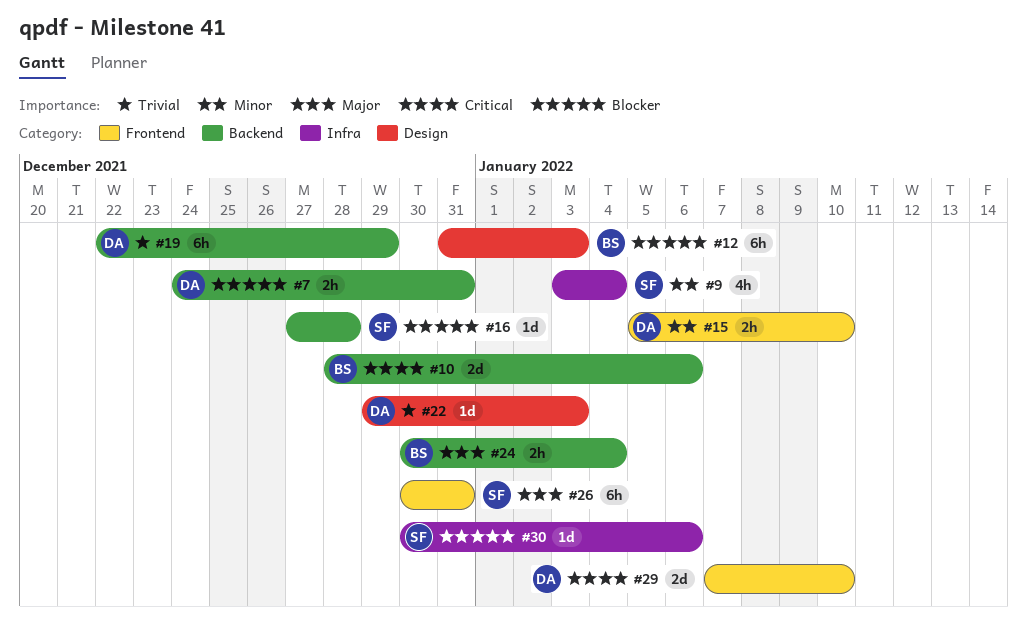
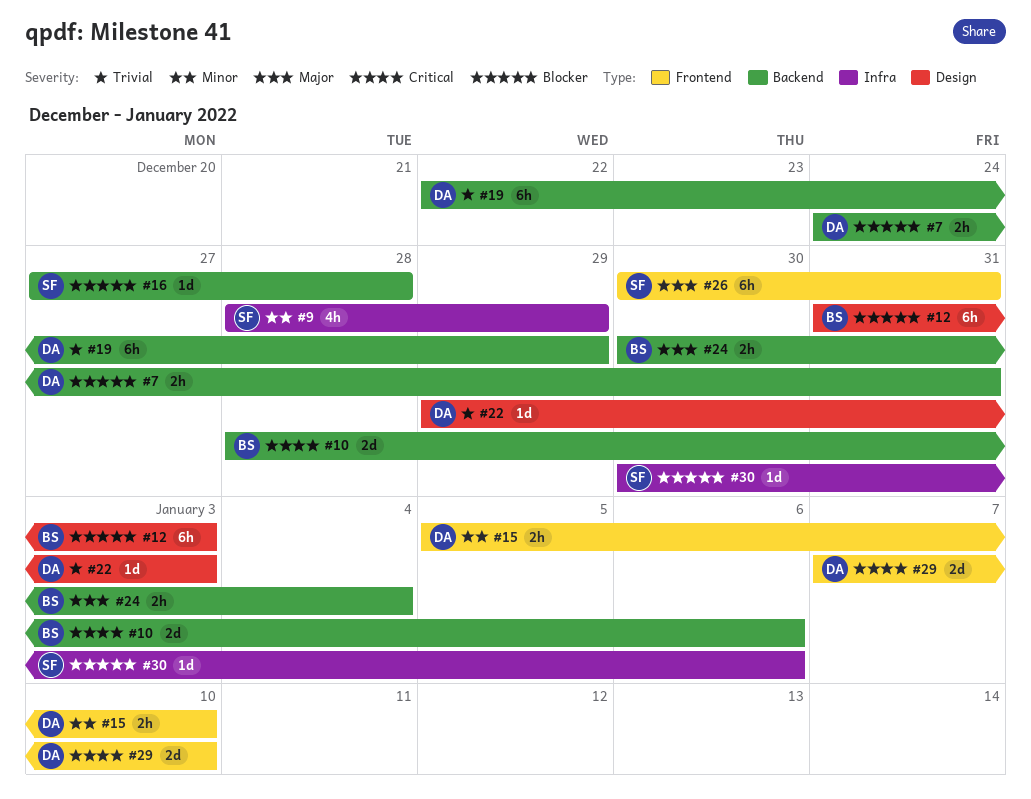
#9, start: Jan 3 -> Dec 28
#9, due: Jan 4 -> Dec 29

